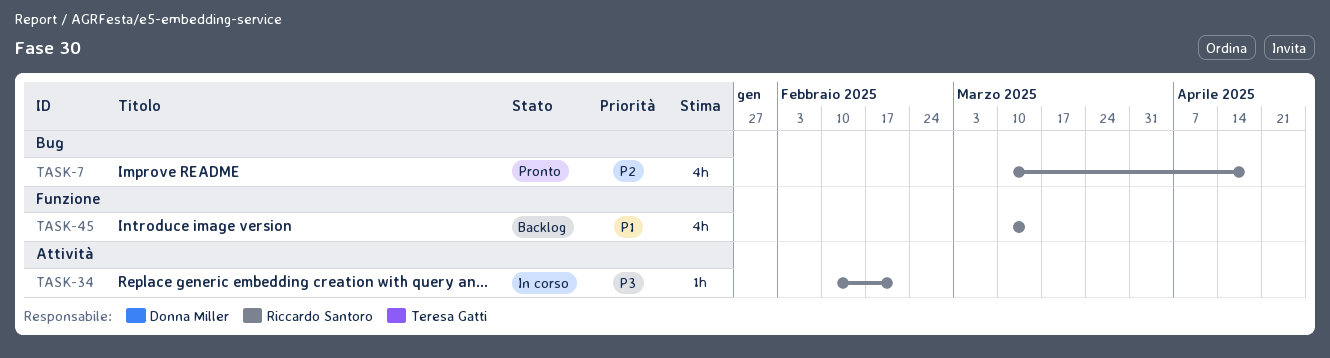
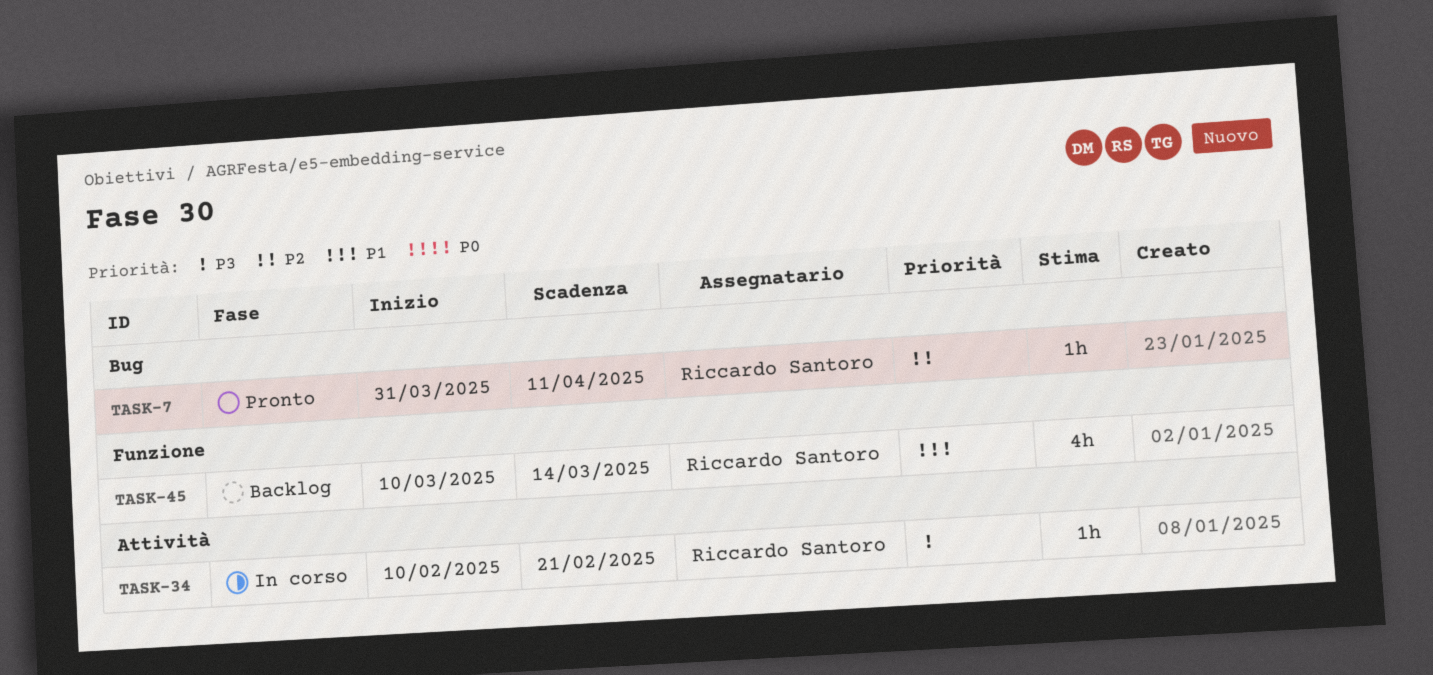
TASK-7, estimate: 4h -> 1h
TASK-7, start: Mar 10 -> Mar 31
TASK-7, due: Apr 18 -> Apr 11

